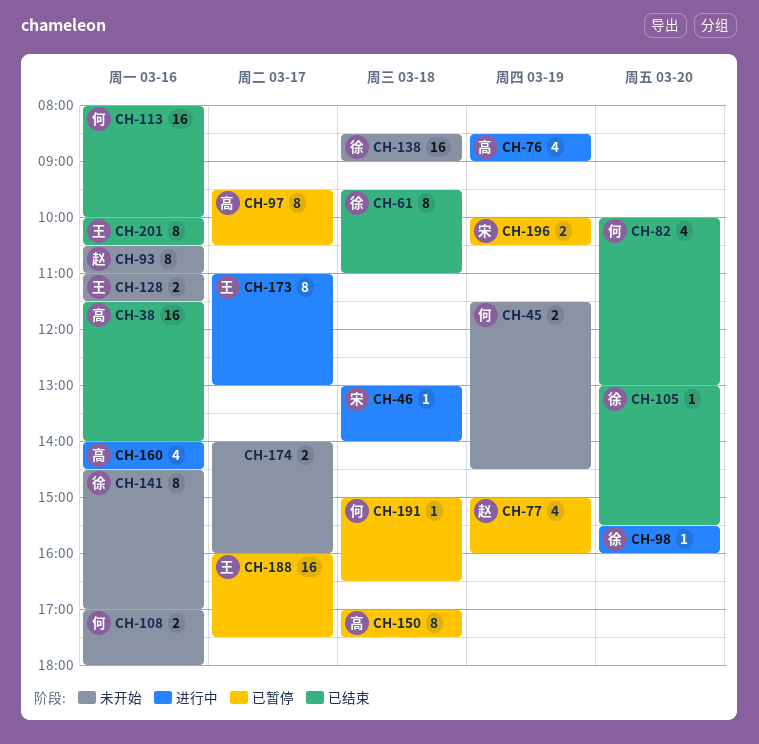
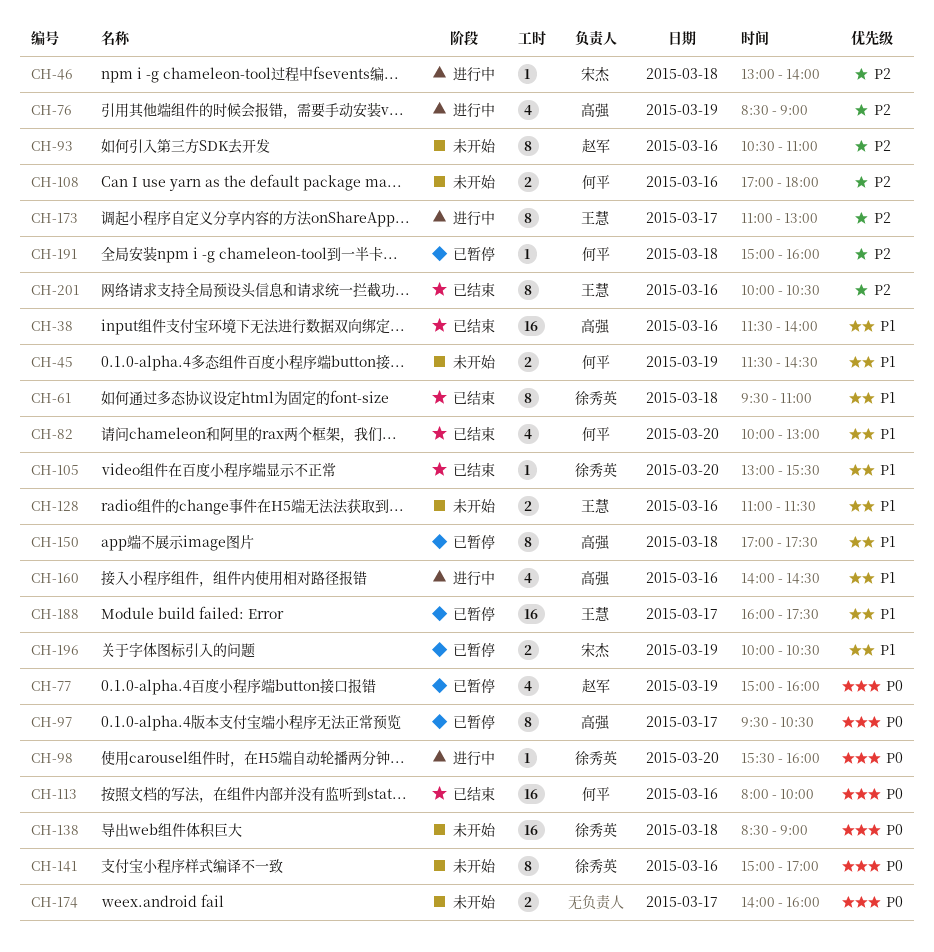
CH-141, begins: 14:30 -> 15:00
CH-191, ends: 16:30 -> 16:00

